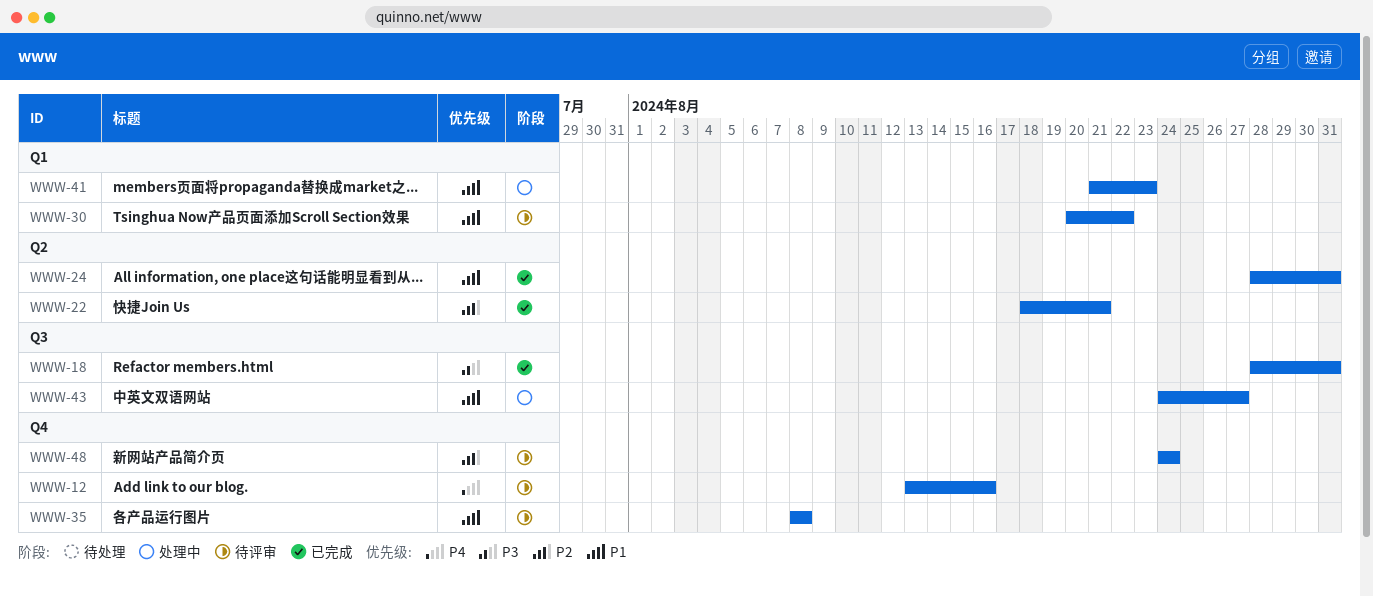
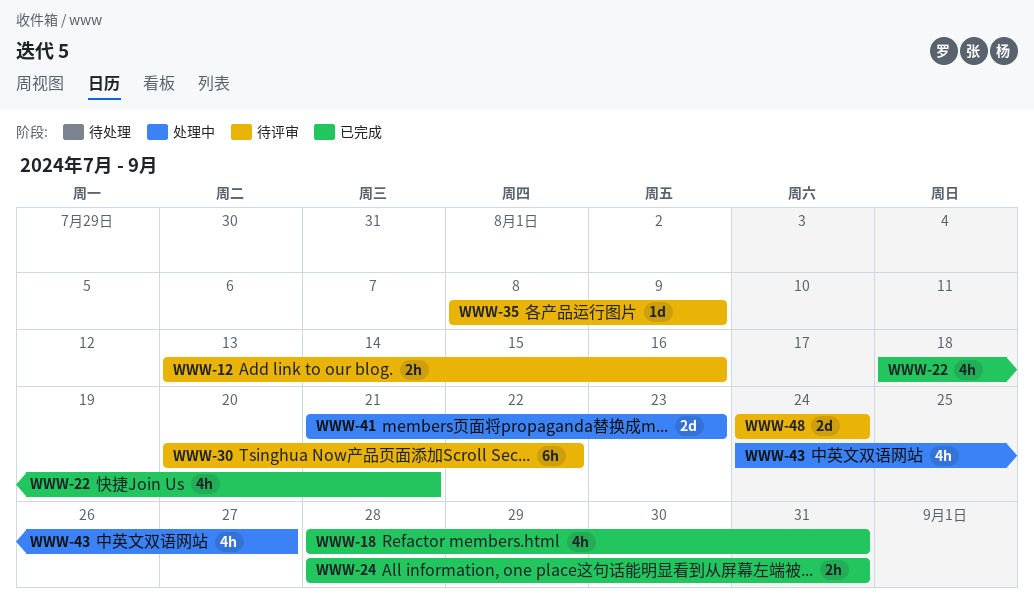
WWW-35, due: Aug 8 -> Aug 9

